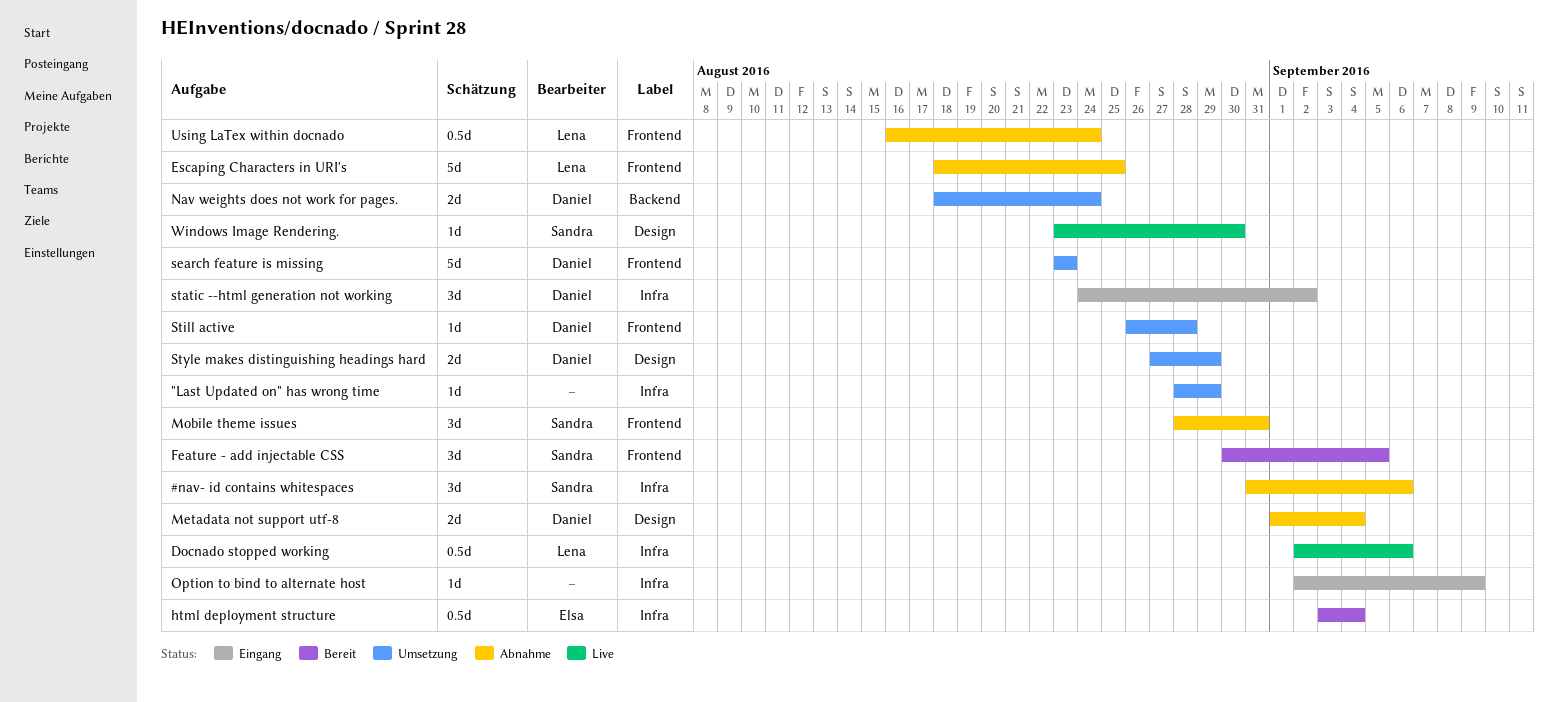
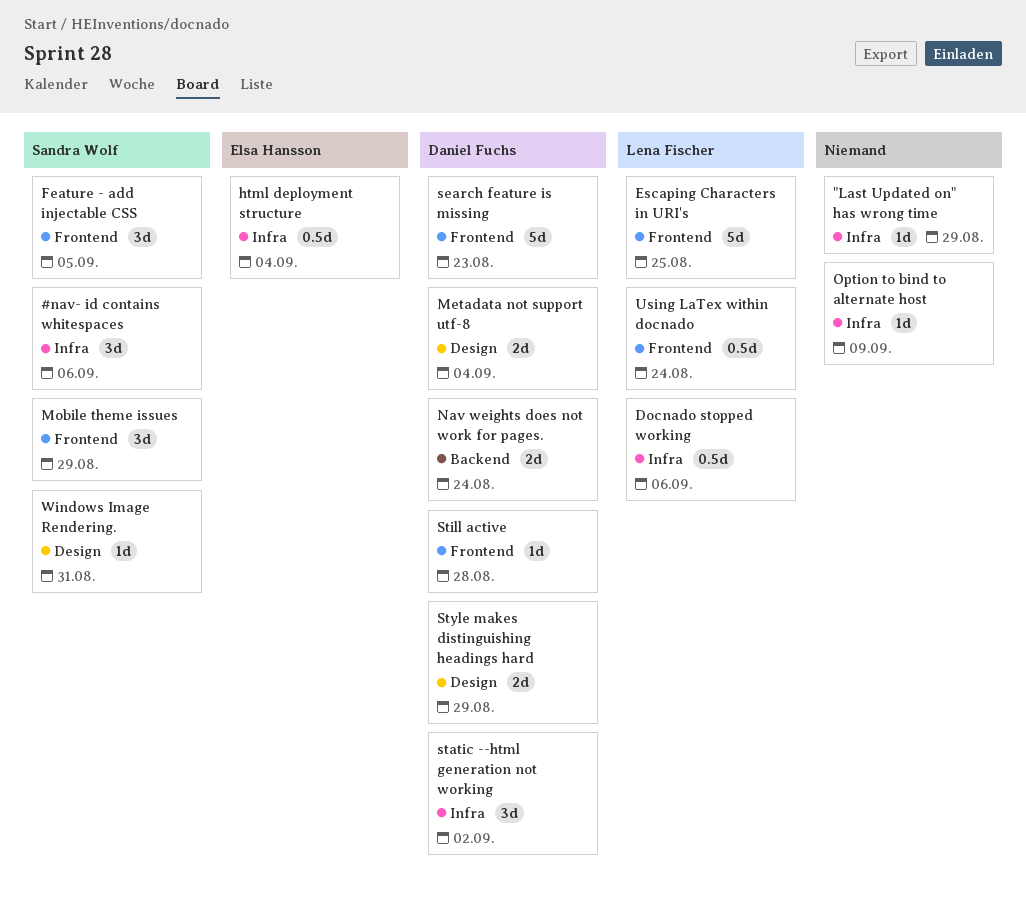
Mobile theme issues, due: Aug 31 -> Aug 29
Windows Image Rendering., due: Aug 30 -> Aug 31

